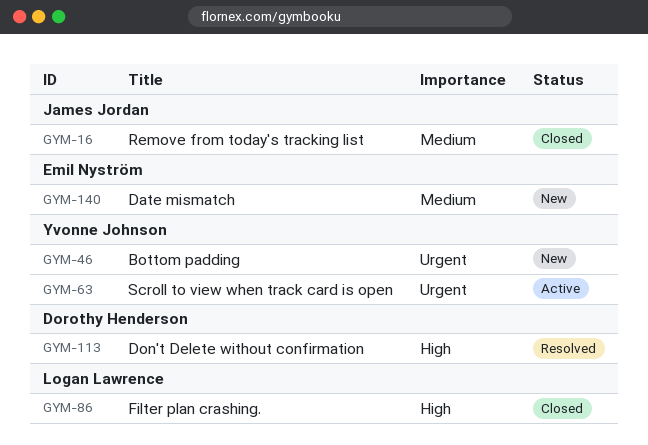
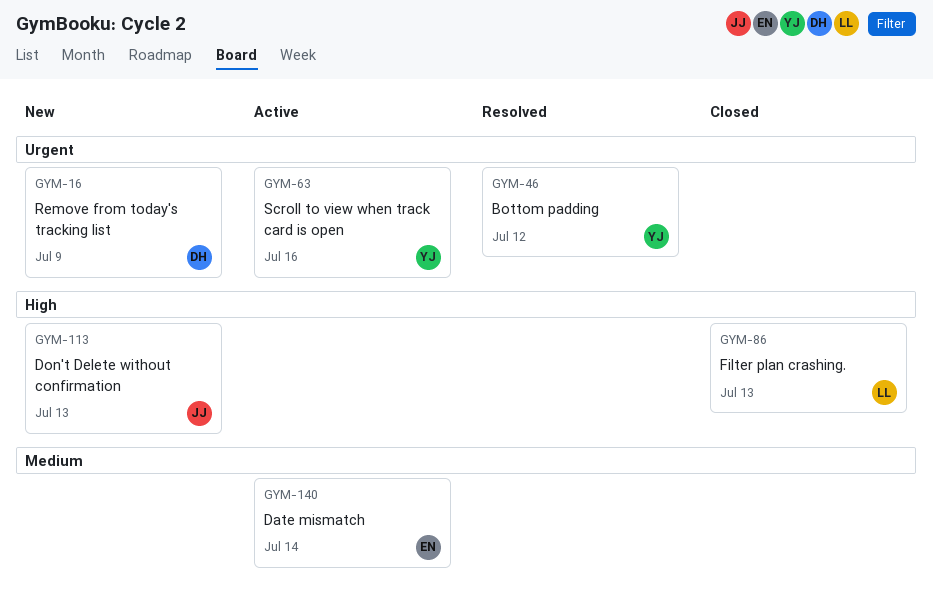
GYM-16, status: Closed -> New
GYM-16, owner: James Jordan -> Dorothy Henderson
GYM-16, priority: Medium -> Urgent
GYM-46, status: New -> Resolved
GYM-113, status: Resolved -> New
GYM-113, owner: Dorothy Henderson -> James Jordan
GYM-140, status: New -> Active

